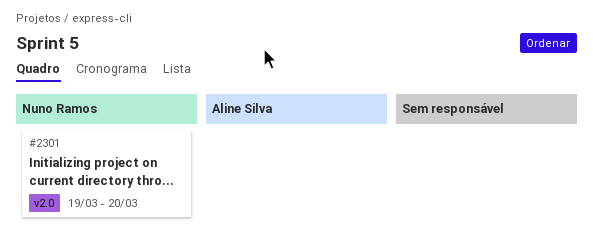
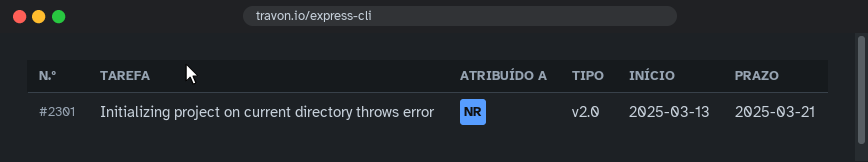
#2301, start: Mar 19 -> Mar 13
#2301, due: Mar 20 -> Mar 21

